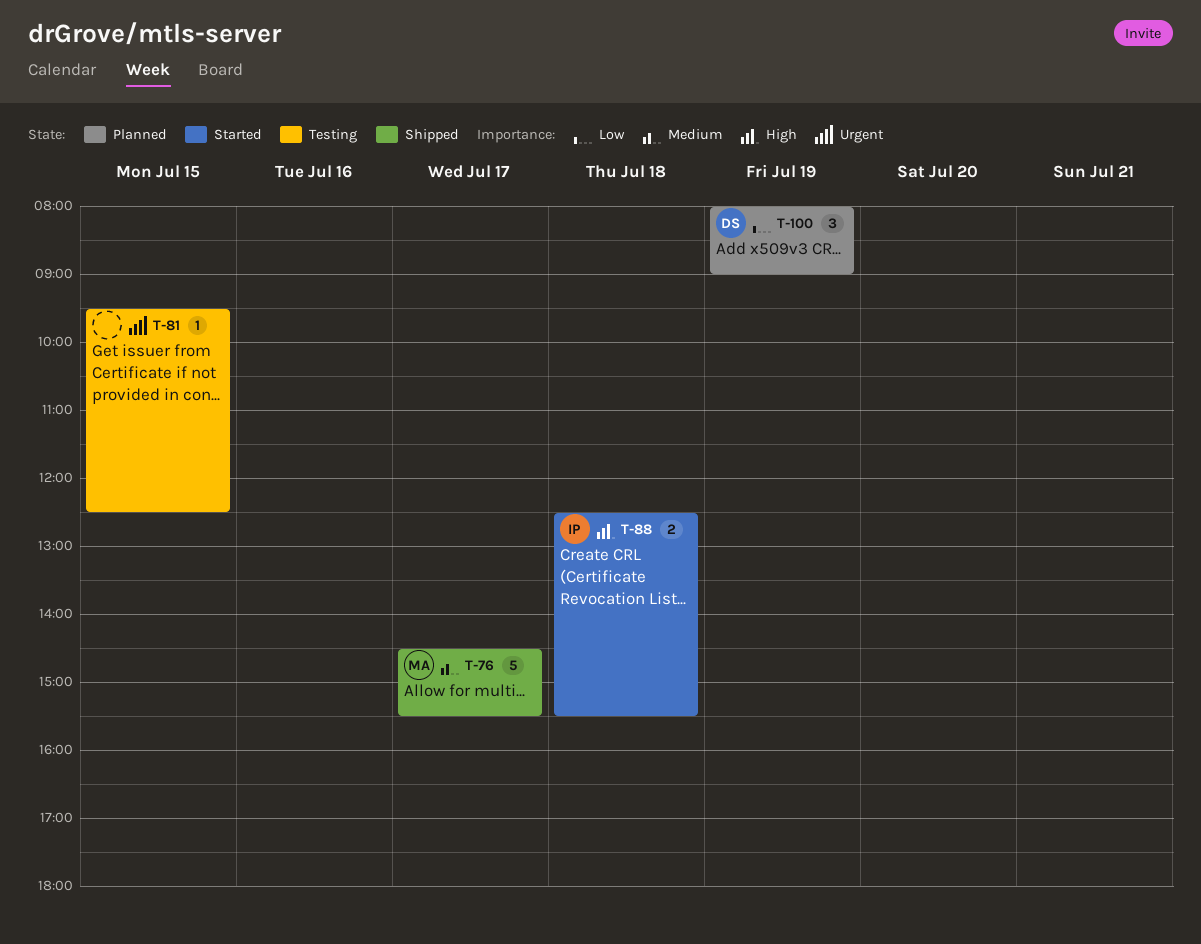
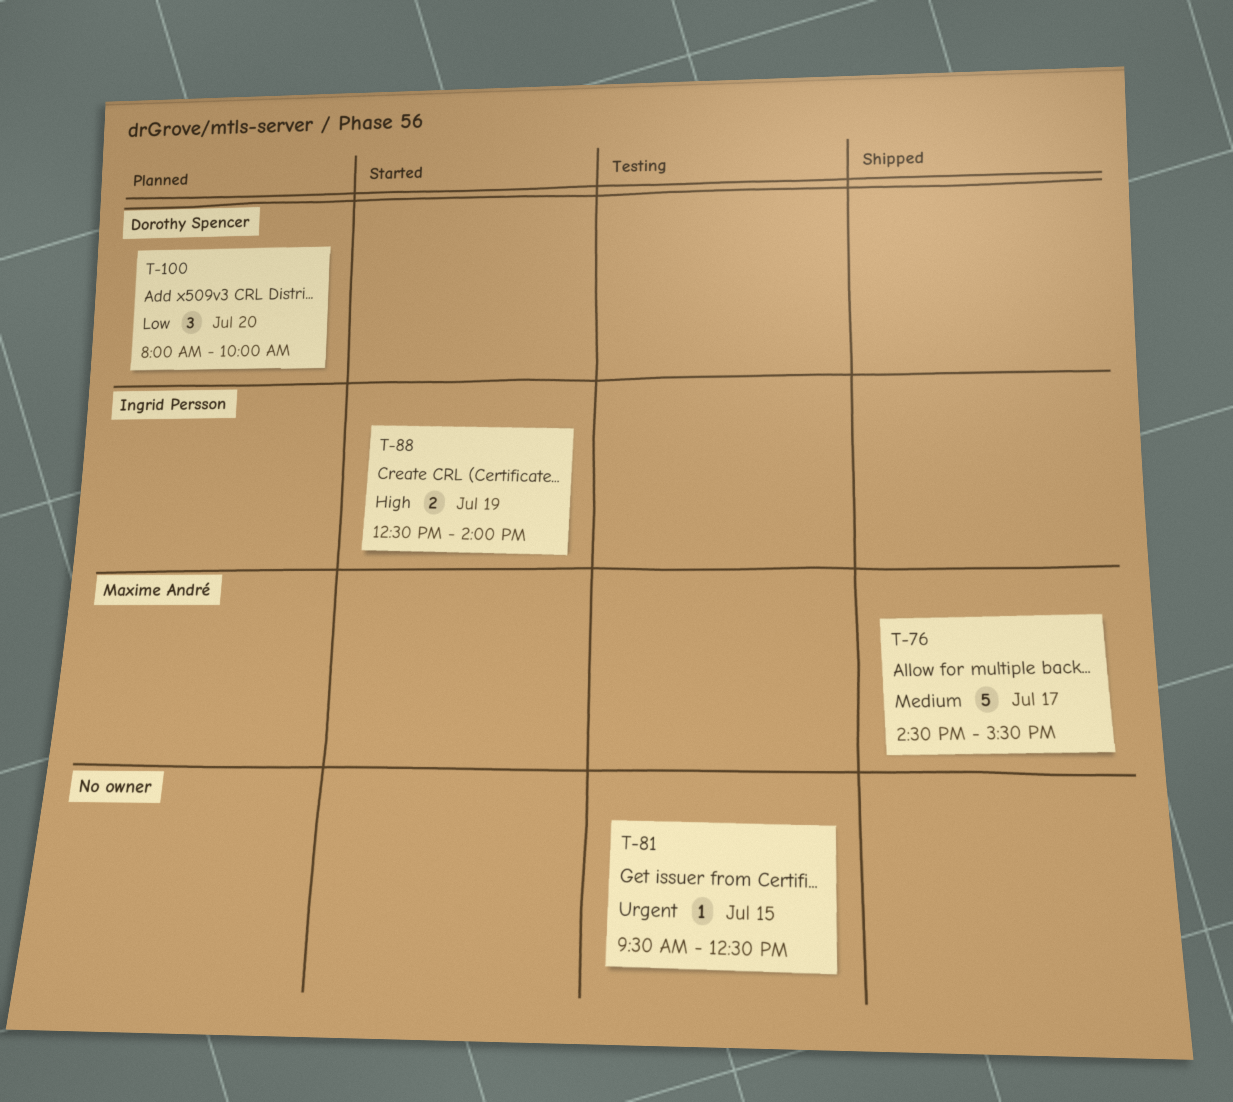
T-88, day: Jul 18 -> Jul 19
T-88, ends: 15:30 -> 14:00
T-100, day: Jul 19 -> Jul 20
T-100, ends: 09:00 -> 10:00

